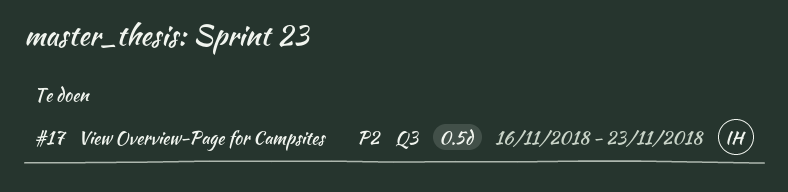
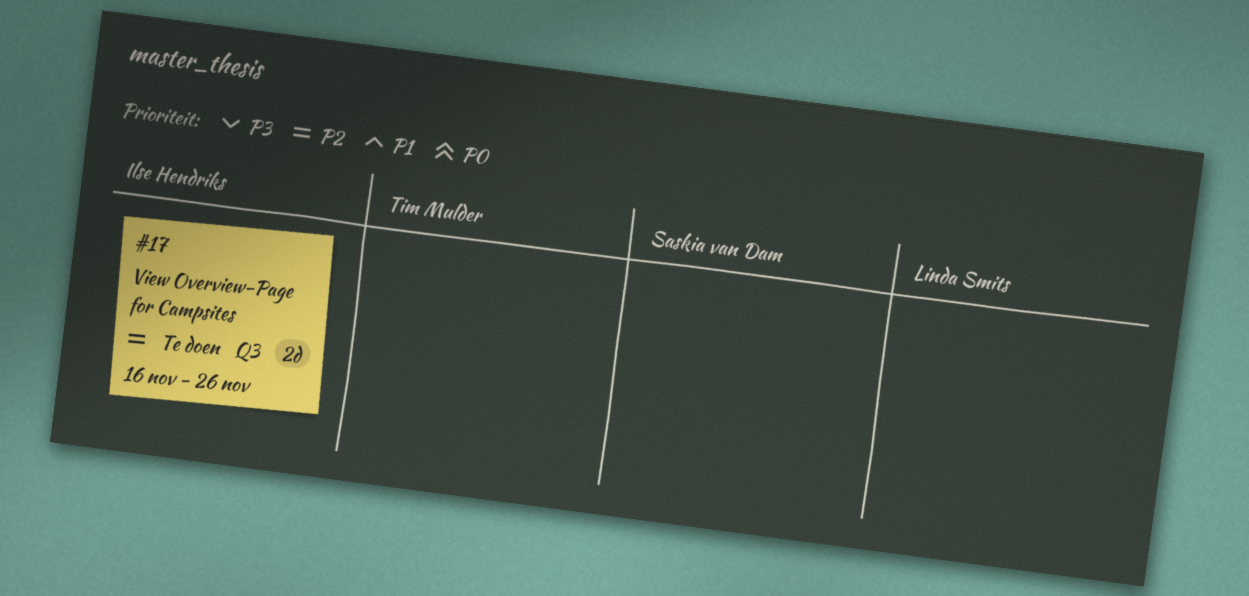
#17, estimate: 0.5d -> 2d
#17, due: Nov 23 -> Nov 26

